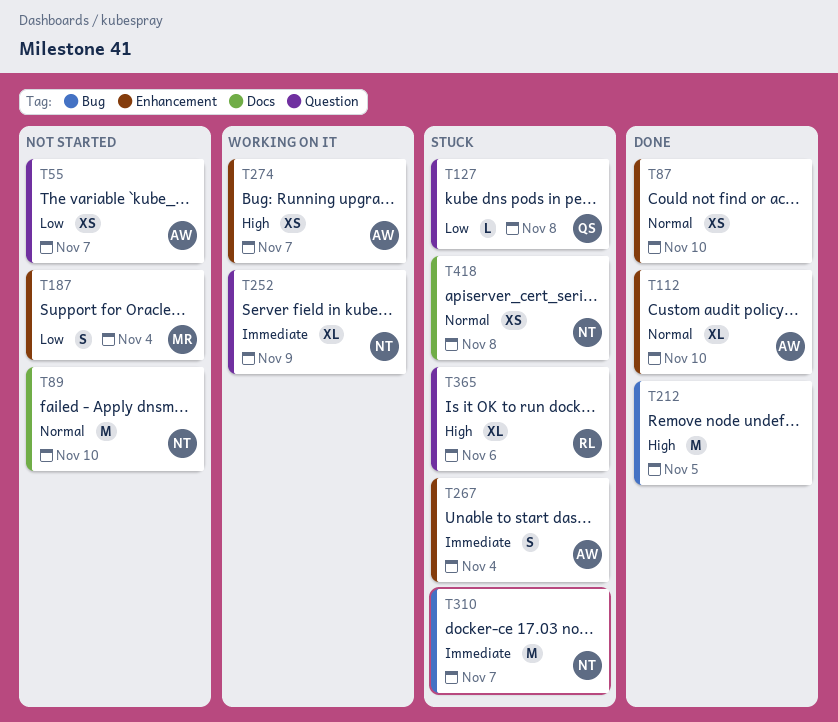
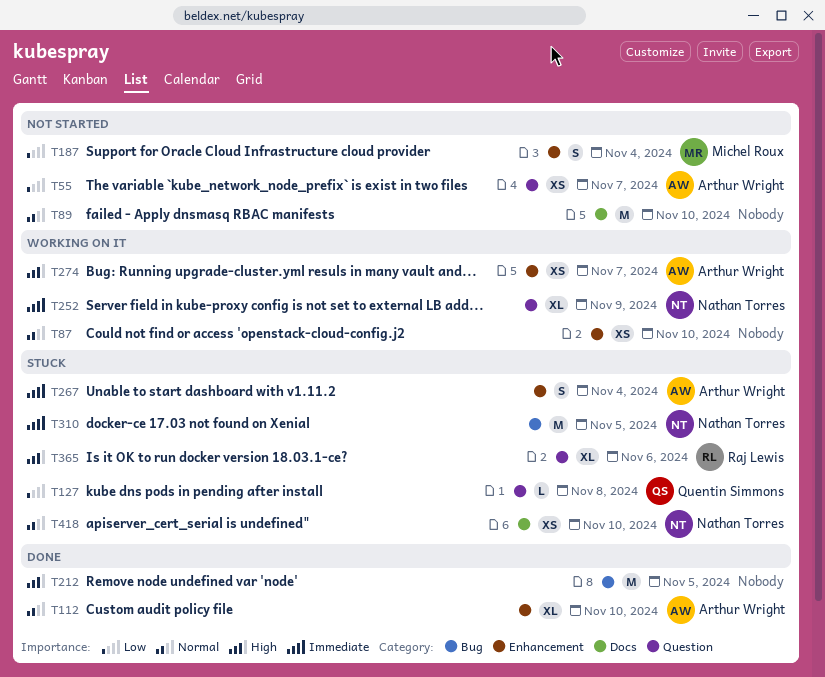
T87, status: Done -> Working on it
T89, owner: Nathan Torres -> none
T310, day: Nov 7 -> Nov 5
T418, day: Nov 8 -> Nov 10

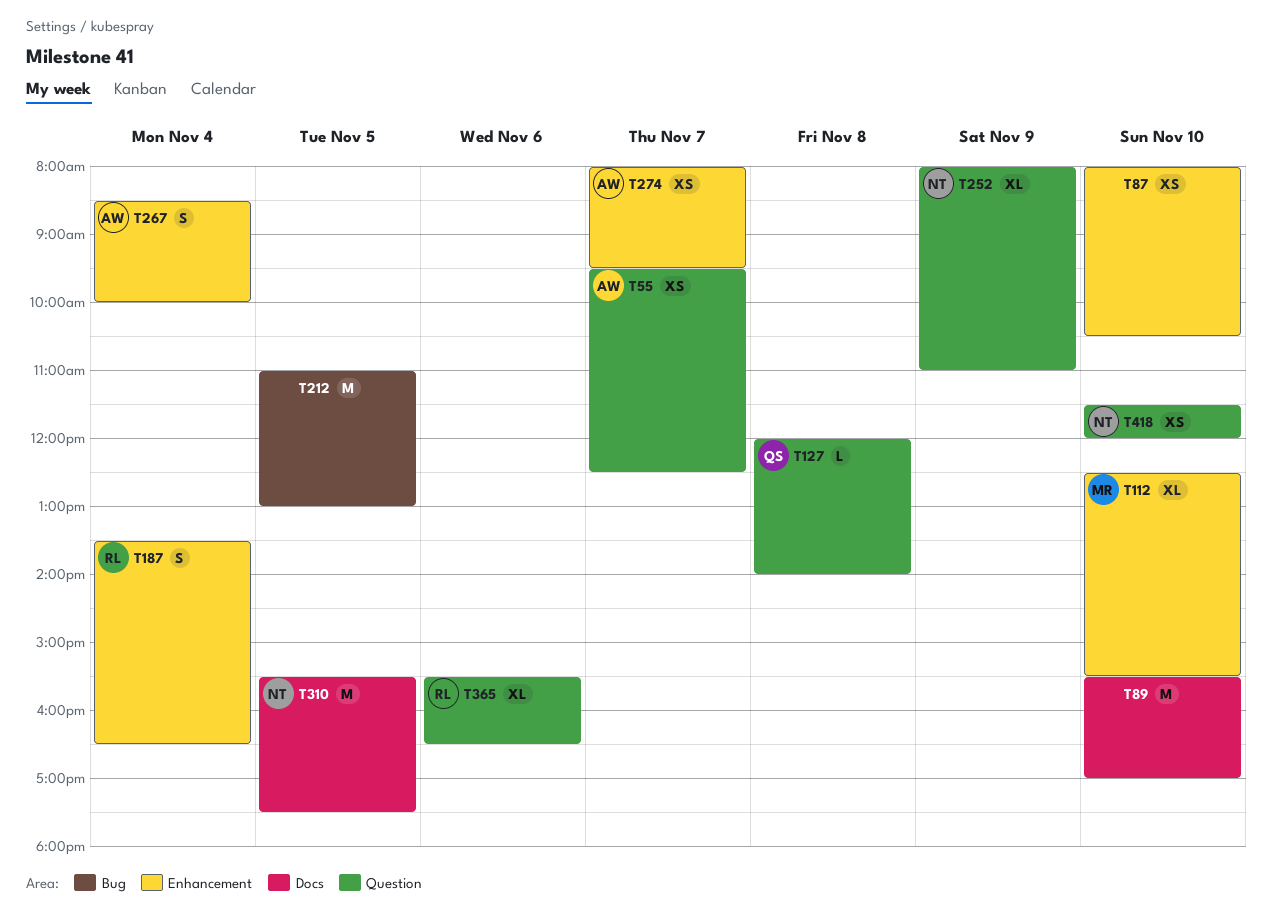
T112, owner: Arthur Wright -> Michel Roux
T187, owner: Michel Roux -> Raj Lewis
T310, label: Bug -> Docs
T418, label: Docs -> Question

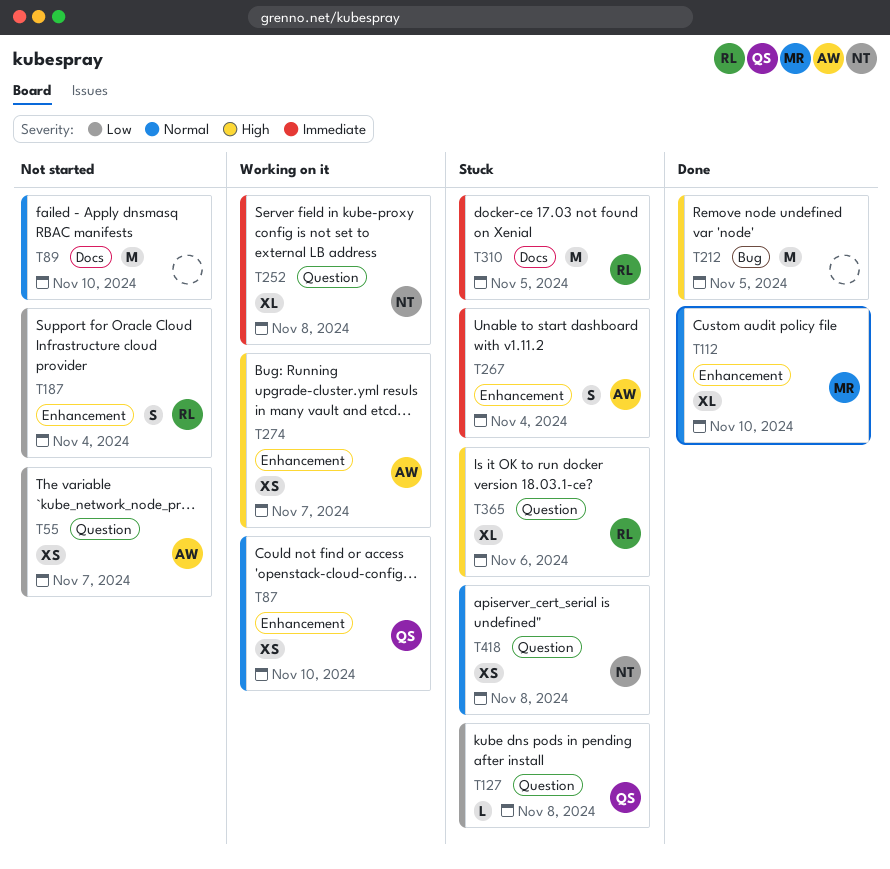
T87, owner: none -> QS
T252, day: Nov 9 -> Nov 8
T310, owner: NT -> RL
T418, day: Nov 10 -> Nov 8

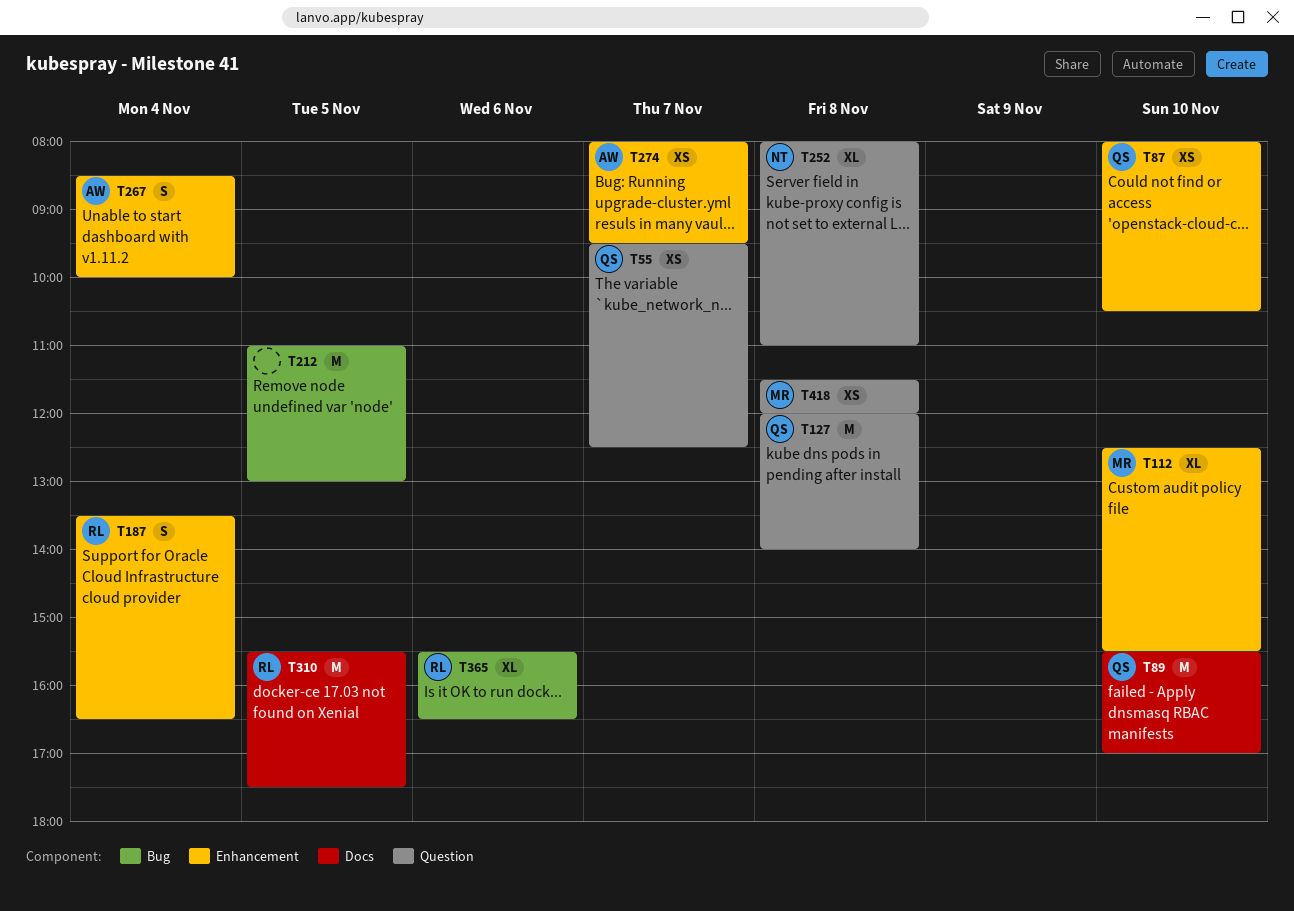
T55, owner: AW -> QS
T89, owner: none -> QS
T127, estimate: L -> M
T365, label: Question -> Bug
T418, owner: NT -> MR

